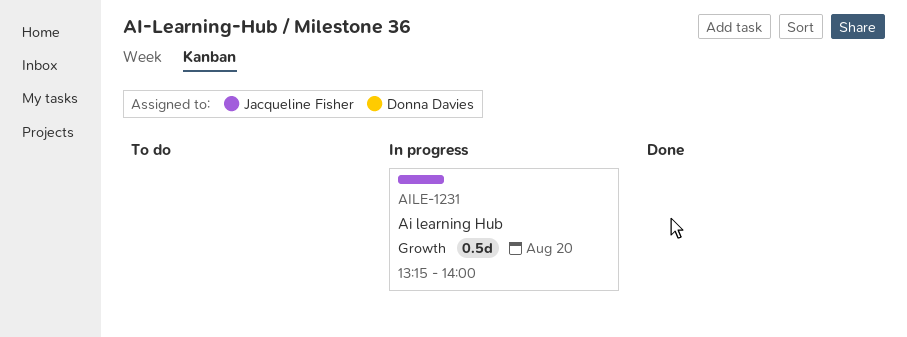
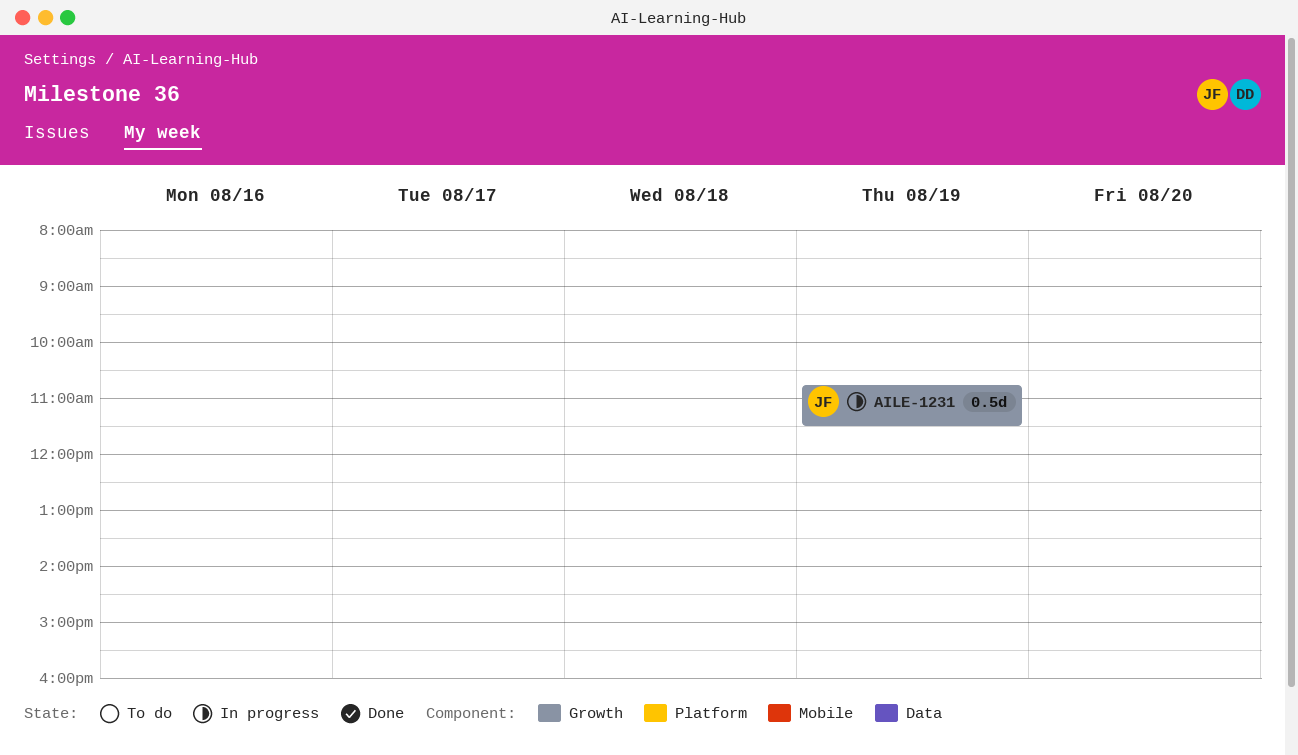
AILE-1231, day: Aug 20 -> Aug 19
AILE-1231, begins: 13:15 -> 10:45
AILE-1231, ends: 14:00 -> 11:30

